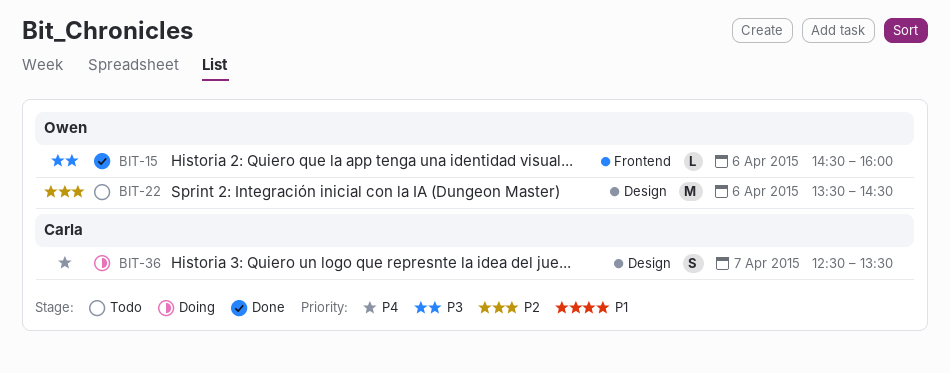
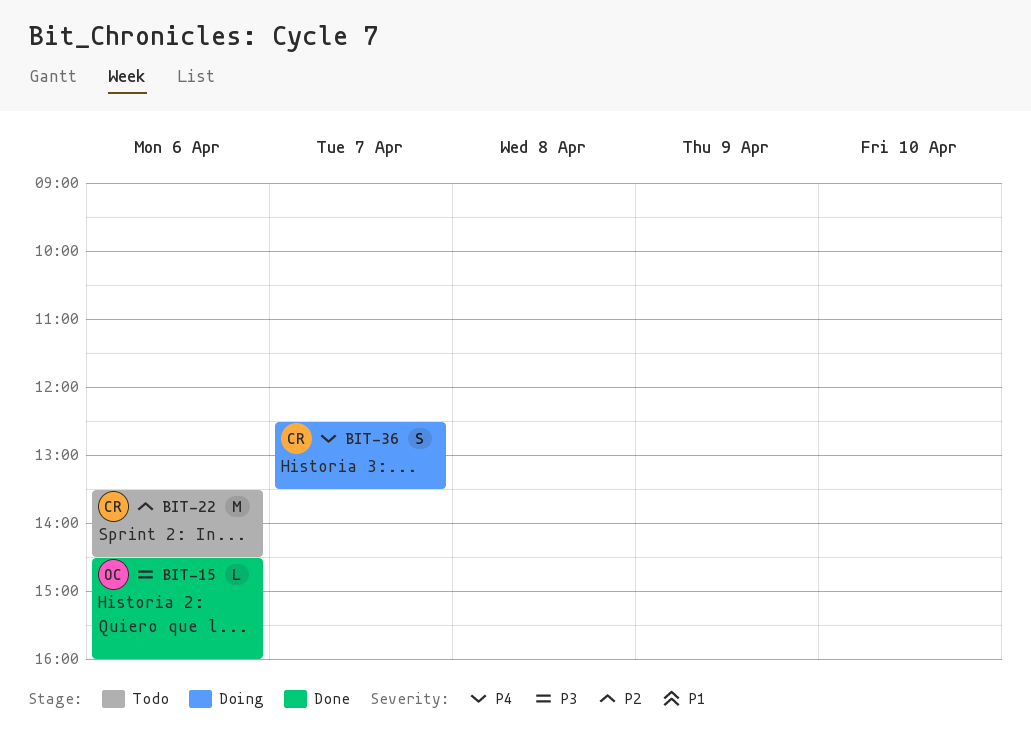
BIT-22, owner: Owen -> Carla

